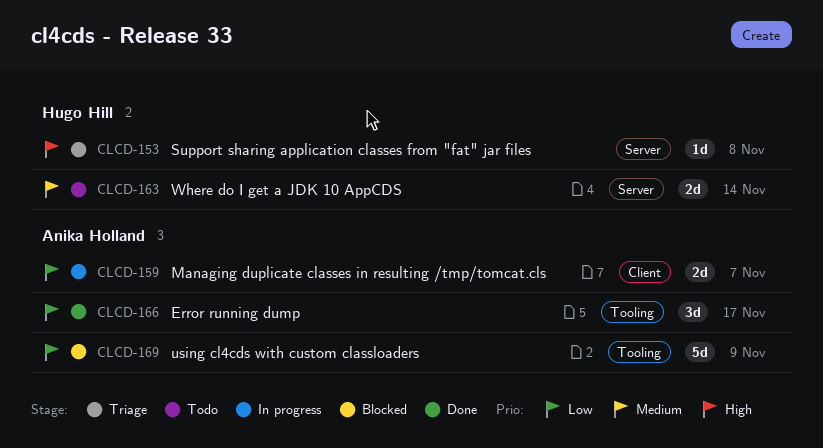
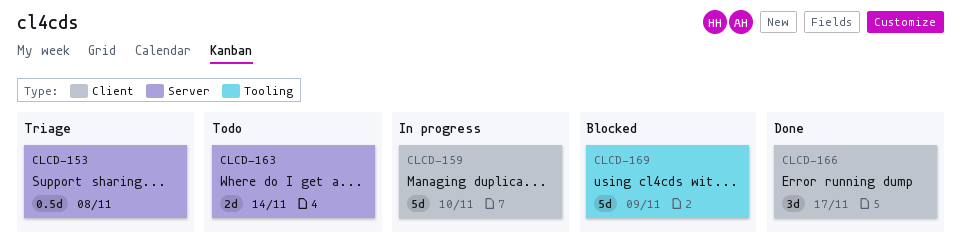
CLCD-153, estimate: 1d -> 0.5d
CLCD-159, estimate: 2d -> 5d
CLCD-159, due: Nov 7 -> Nov 10
CLCD-166, label: Tooling -> Client

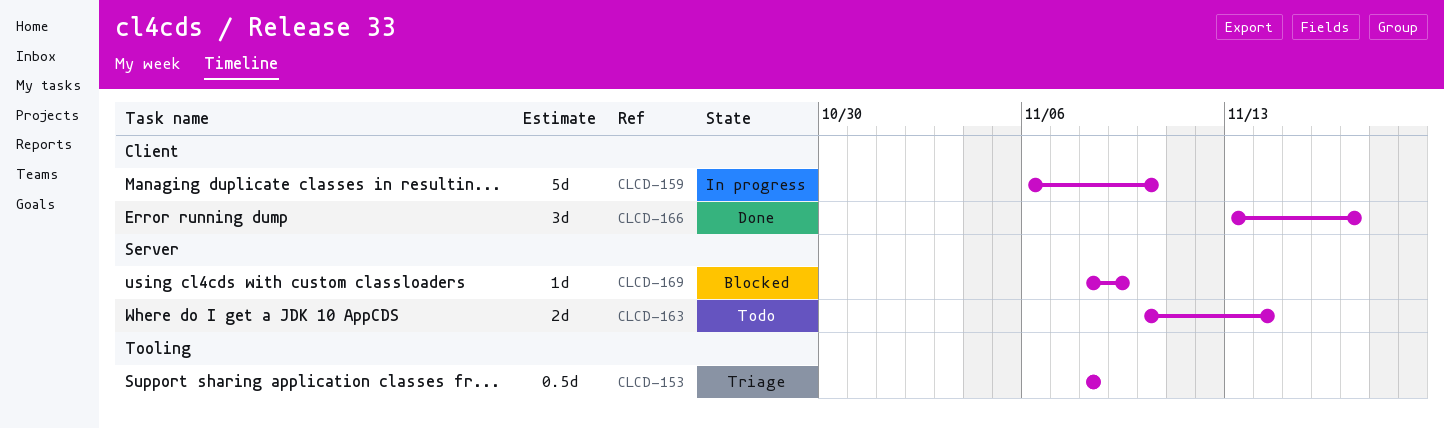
CLCD-153, label: Server -> Tooling
CLCD-169, label: Tooling -> Server
CLCD-169, estimate: 5d -> 1d

